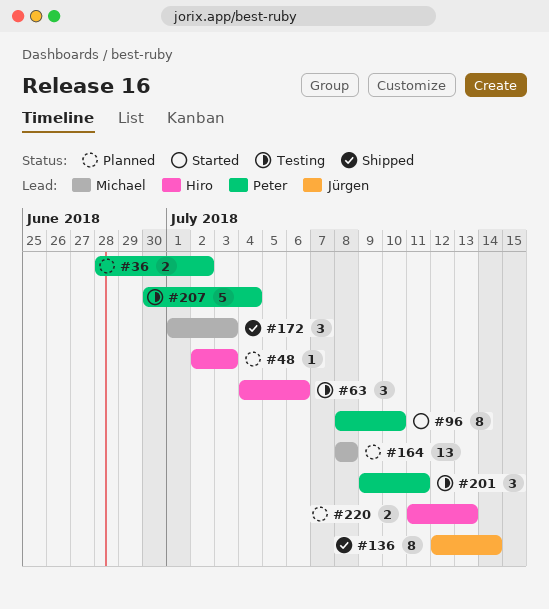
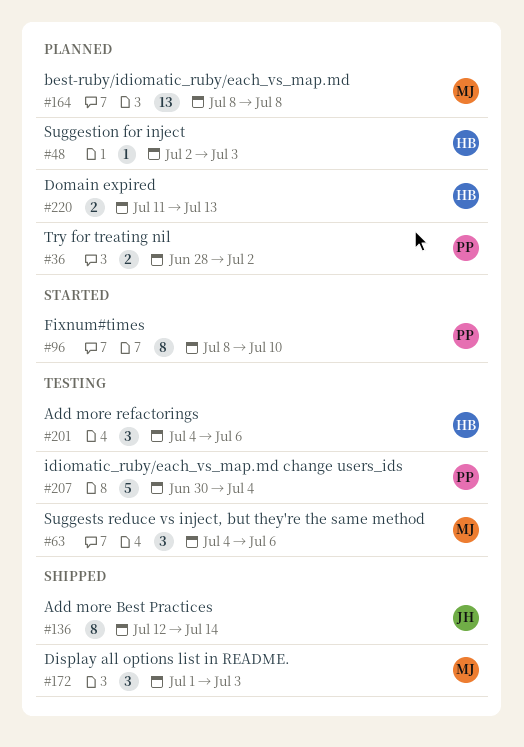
#63, owner: Hiro -> Michael
#201, owner: Peter -> Hiro
#201, start: Jul 9 -> Jul 4
#201, due: Jul 11 -> Jul 6

